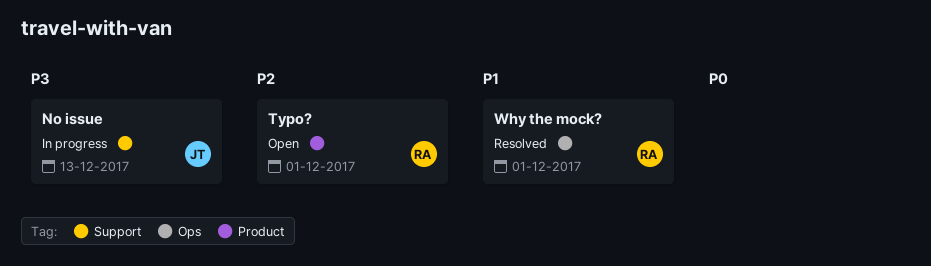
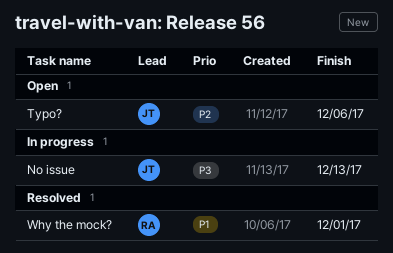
Typo?, owner: RA -> JT
Typo?, due: Dec 1 -> Dec 6

